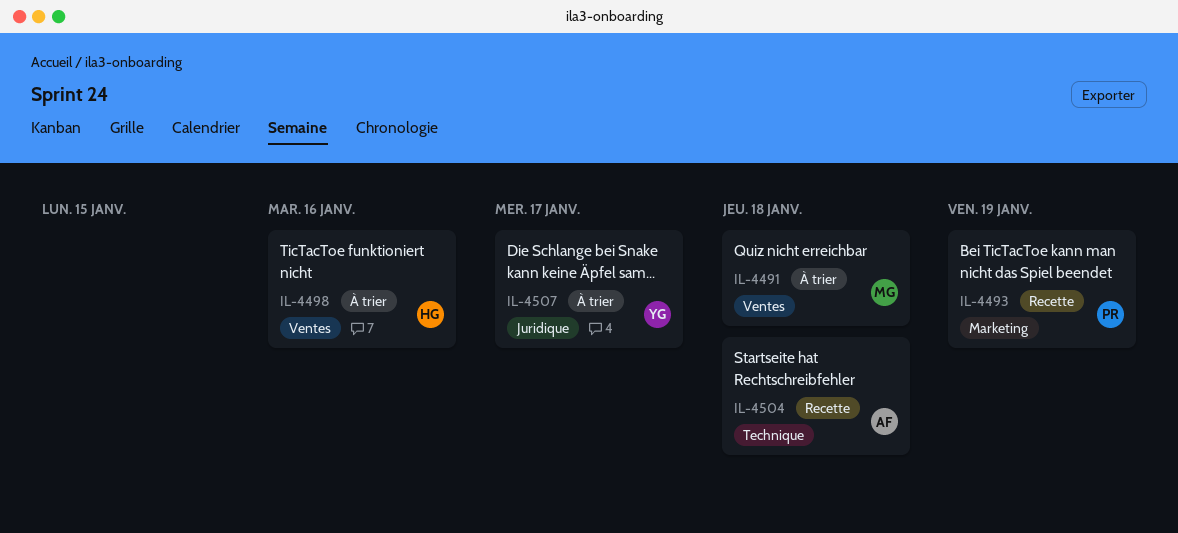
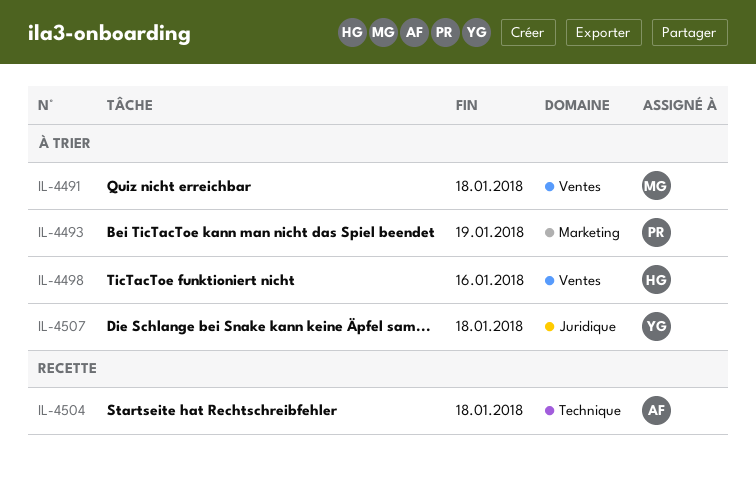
IL-4493, status: Recette -> À trier
IL-4507, due: Jan 17 -> Jan 18

